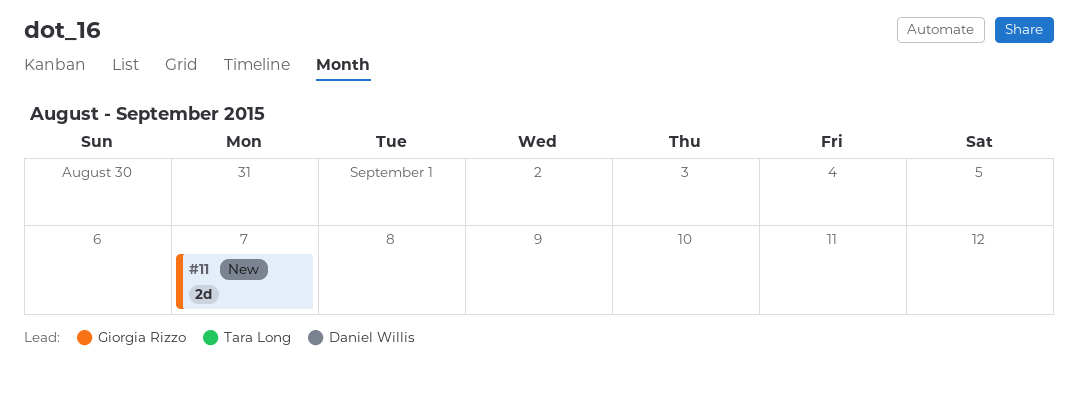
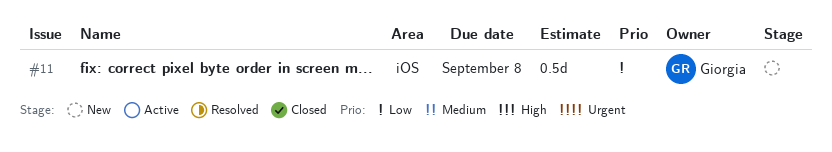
#11, estimate: 2d -> 0.5d
#11, due: Sep 7 -> Sep 8

